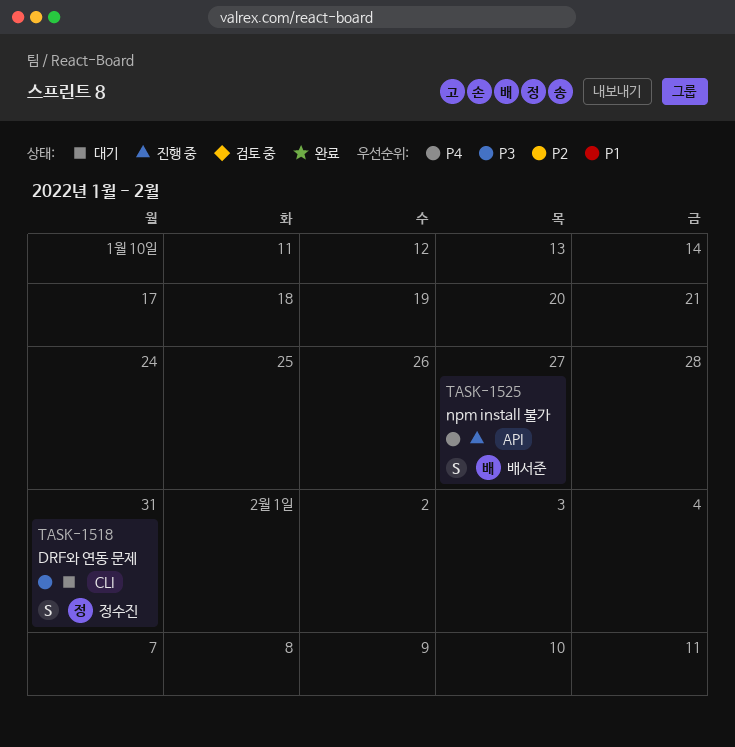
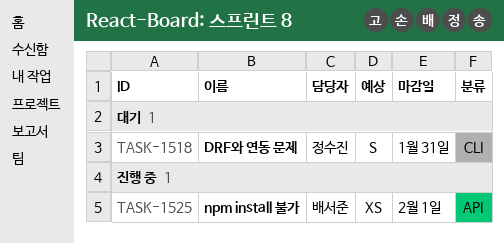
TASK-1525, estimate: S -> XS
TASK-1525, due: Jan 27 -> Feb 1

